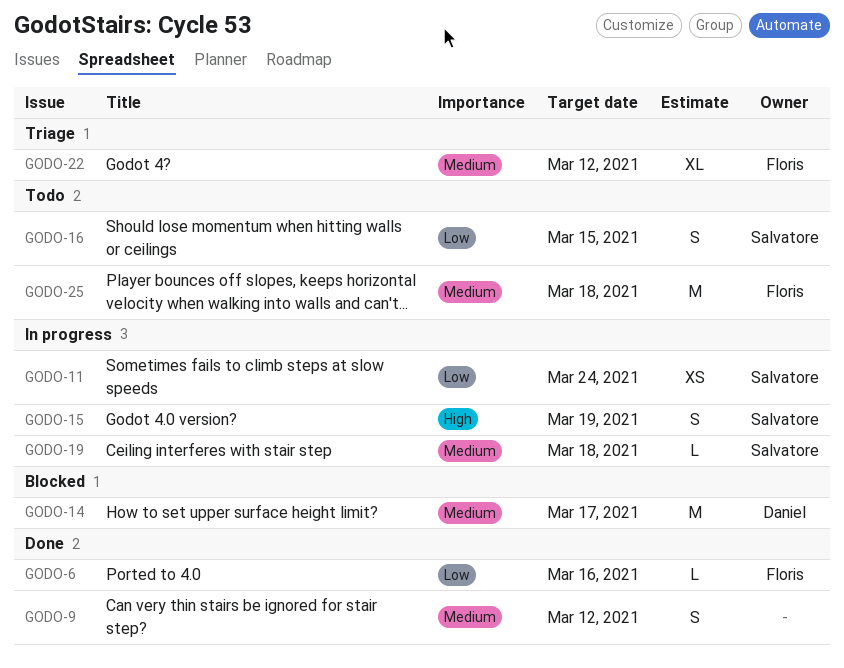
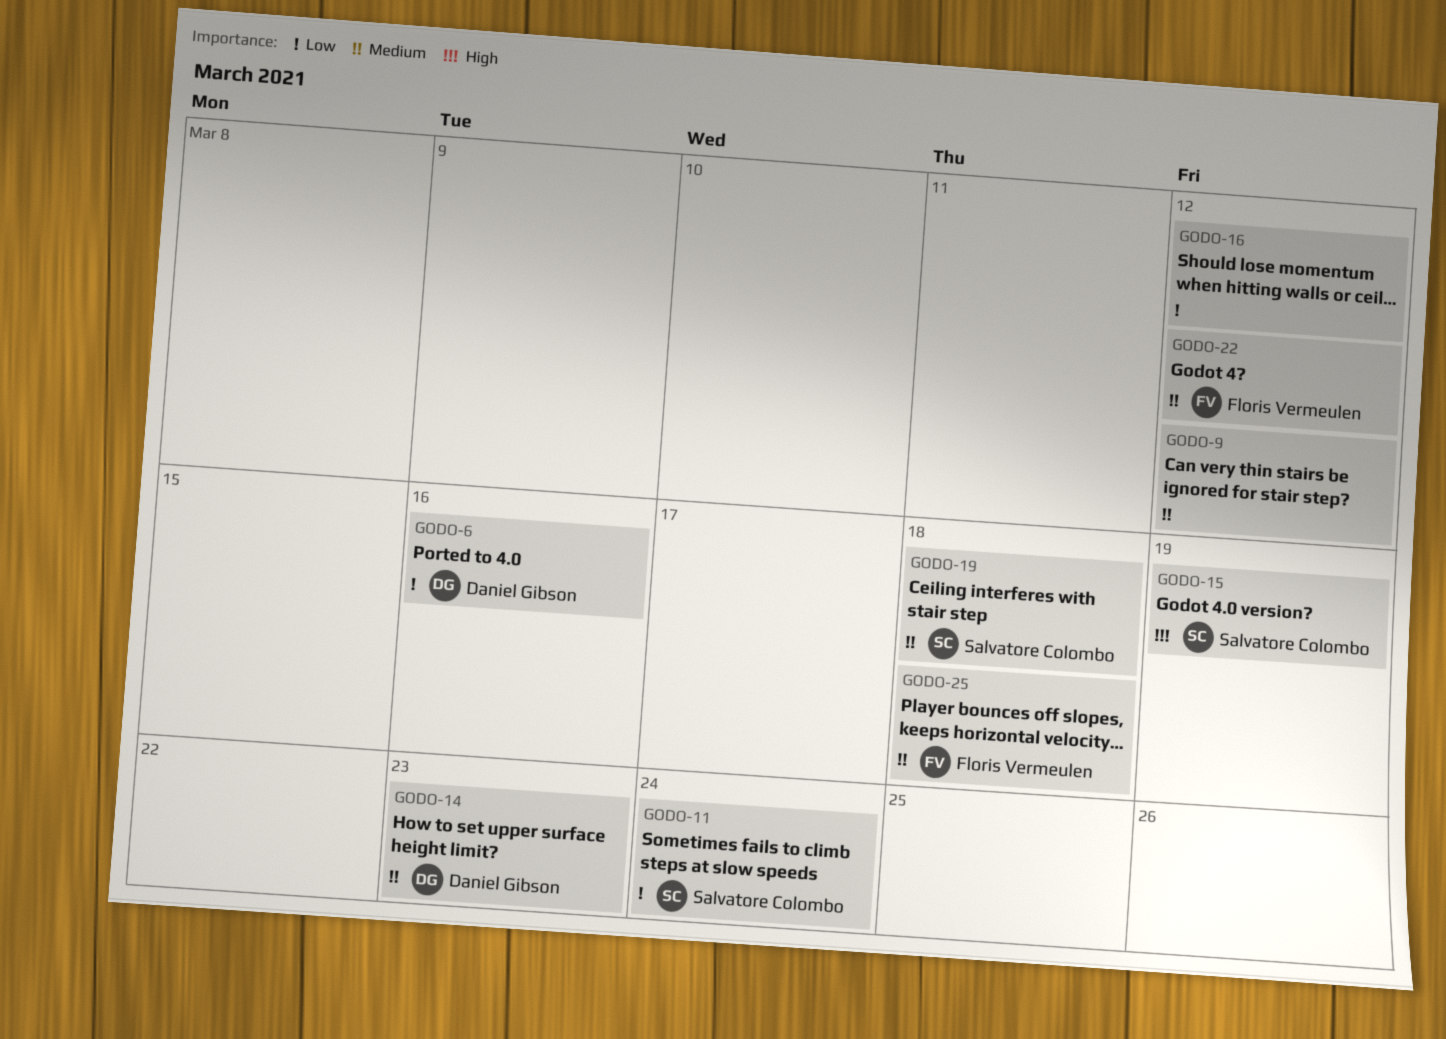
GODO-6, owner: Floris Vermeulen -> Daniel Gibson
GODO-14, due: Mar 17 -> Mar 23
GODO-16, owner: Salvatore Colombo -> none
GODO-16, due: Mar 15 -> Mar 12

